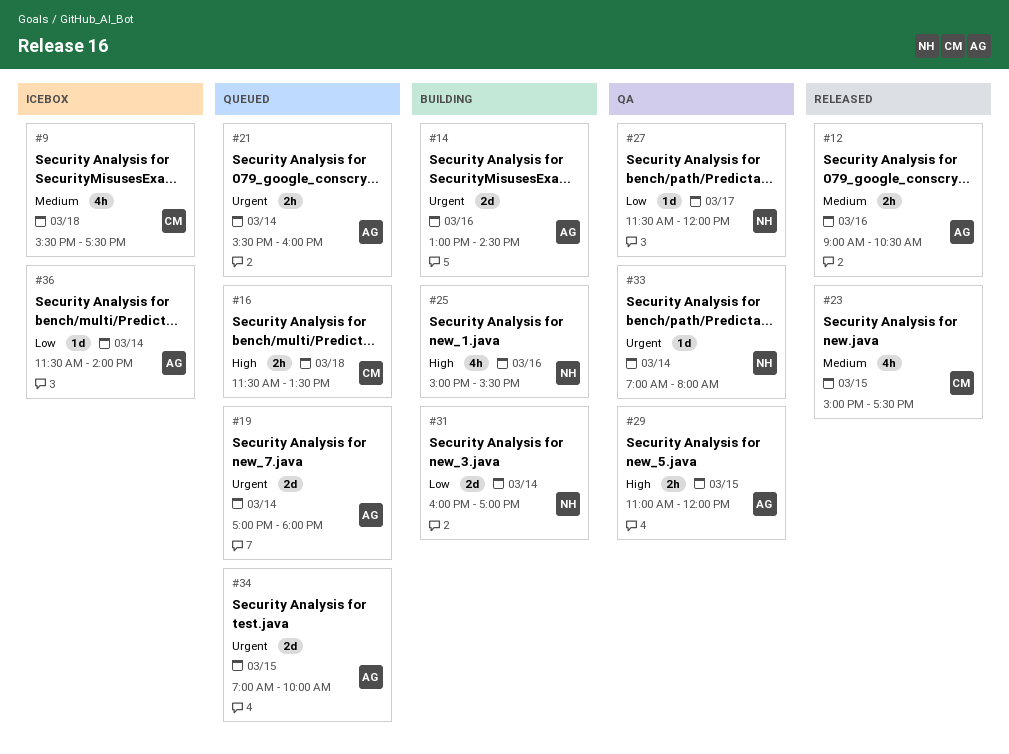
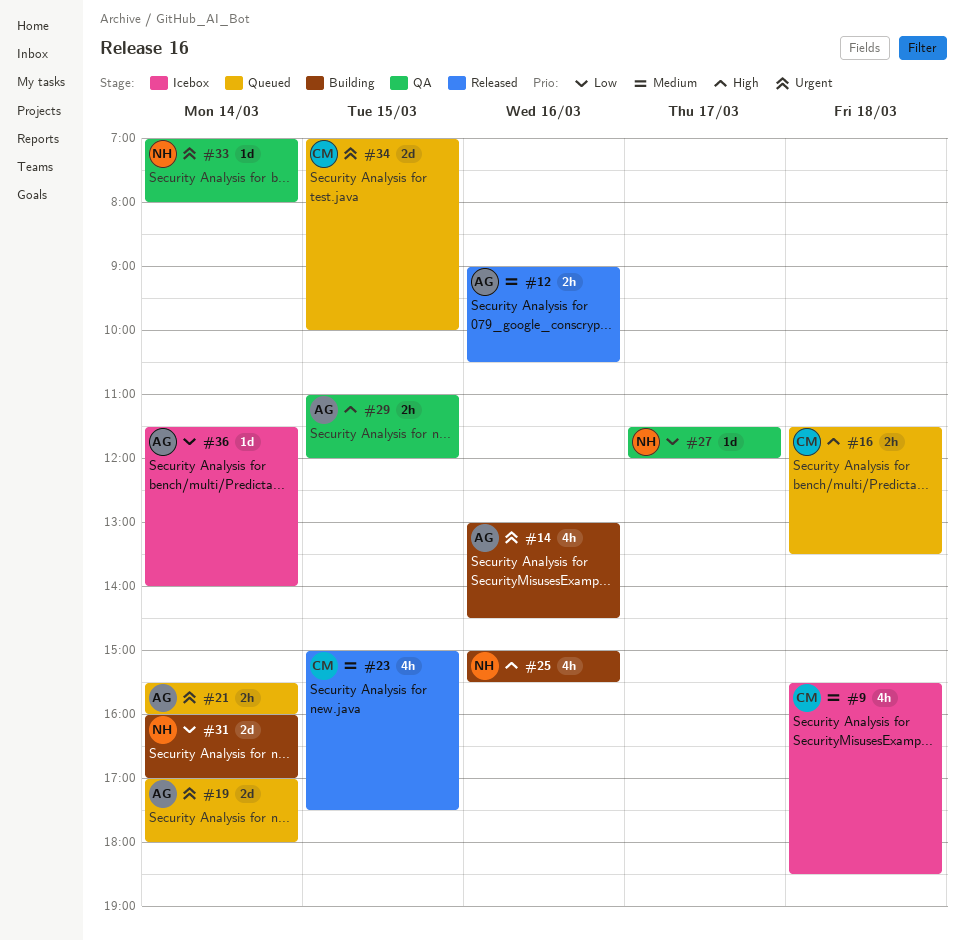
#9, ends: 17:30 -> 18:30
#14, estimate: 2d -> 4h
#34, owner: AG -> CM

